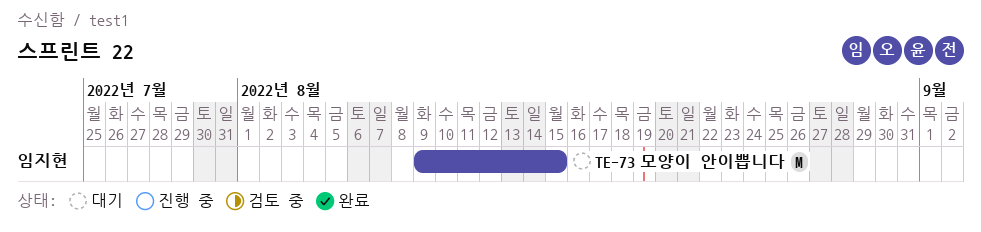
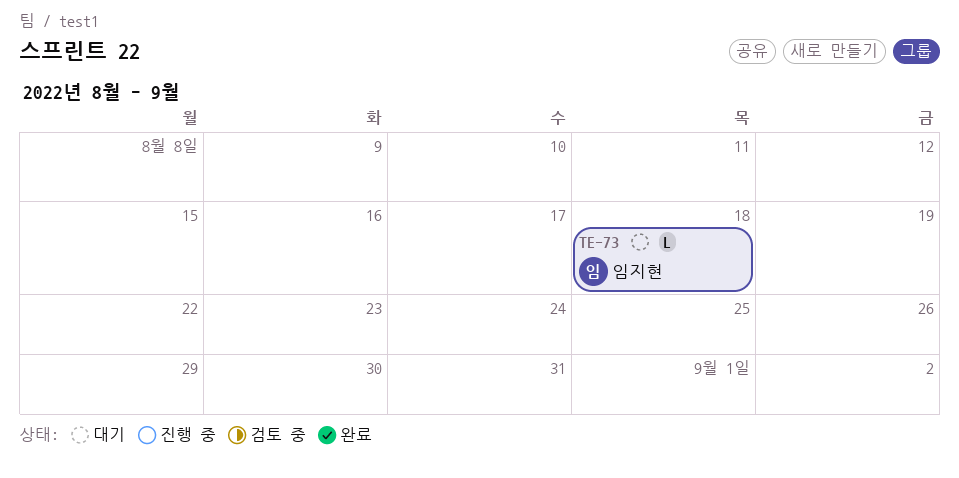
TE-73, estimate: M -> L
TE-73, due: Aug 15 -> Aug 18

